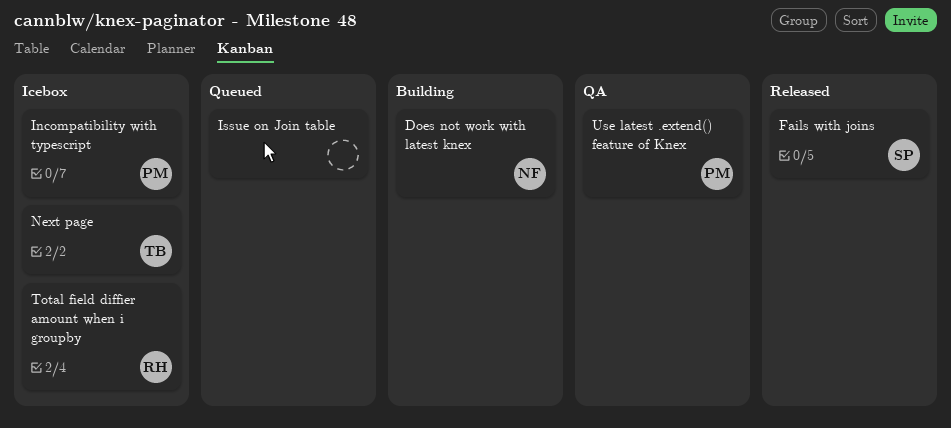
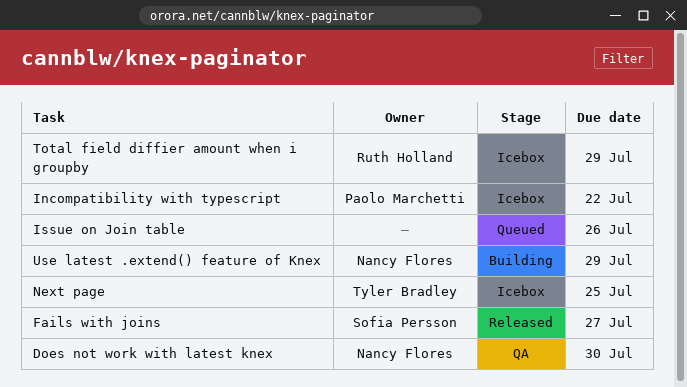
Does not work with latest knex, status: Building -> QA
Use latest .extend() feature of Knex, status: QA -> Building
Use latest .extend() feature of Knex, owner: Paolo Marchetti -> Nancy Flores

